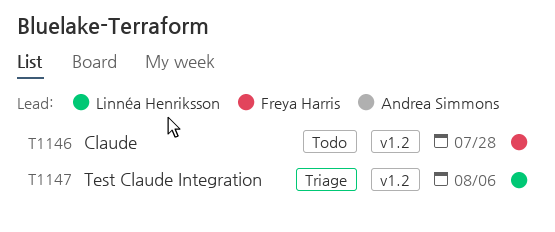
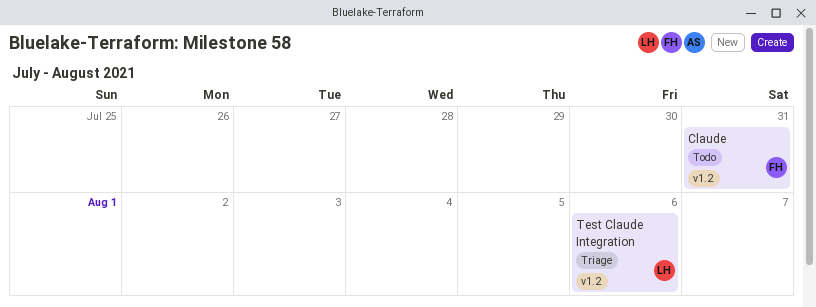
Claude, due: Jul 28 -> Jul 31

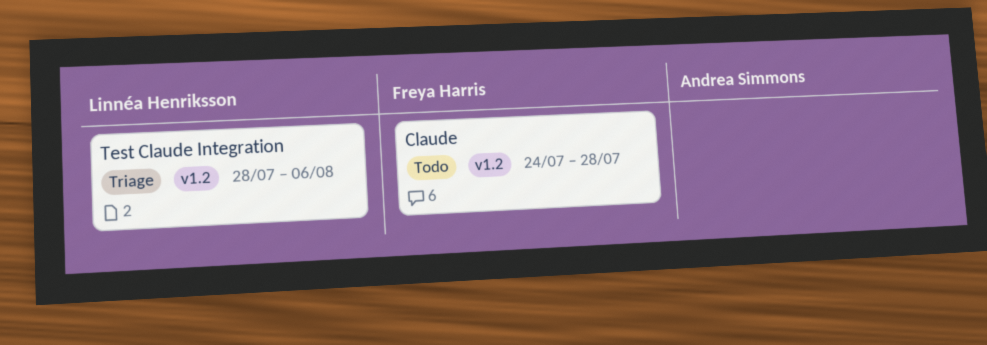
Claude, due: Jul 31 -> Jul 28

